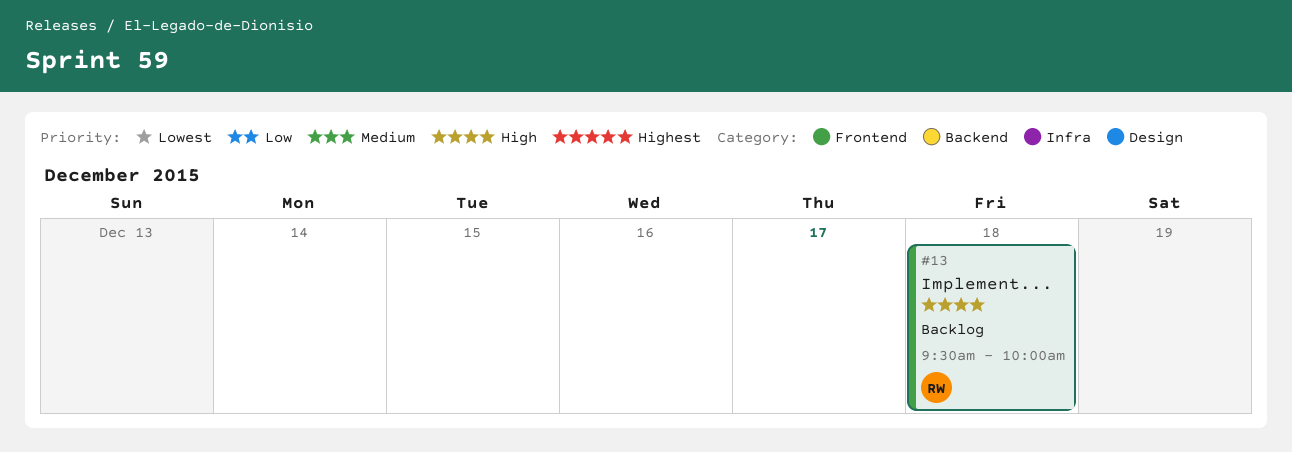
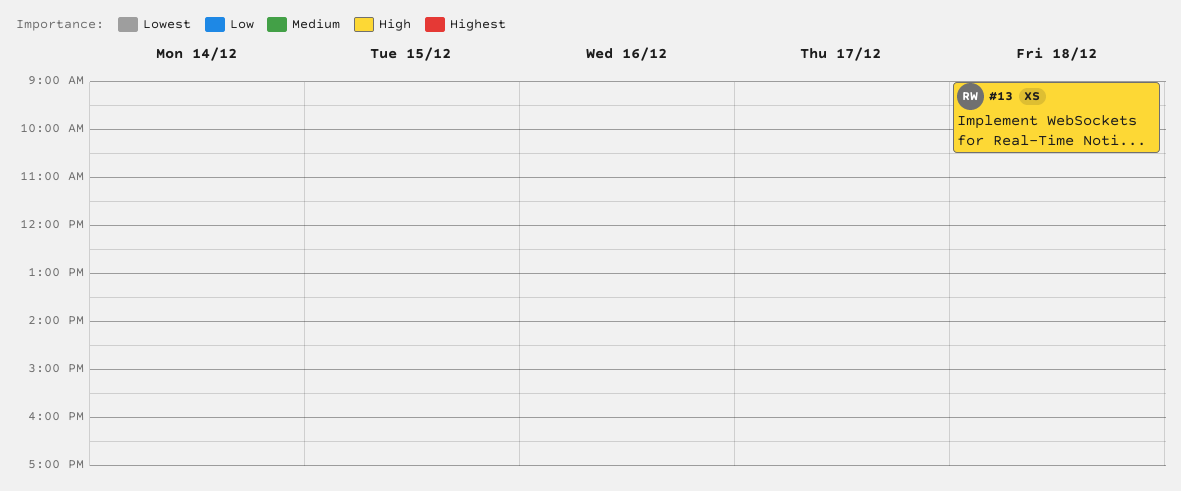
#13, begins: 09:30 -> 09:00
#13, ends: 10:00 -> 10:30

